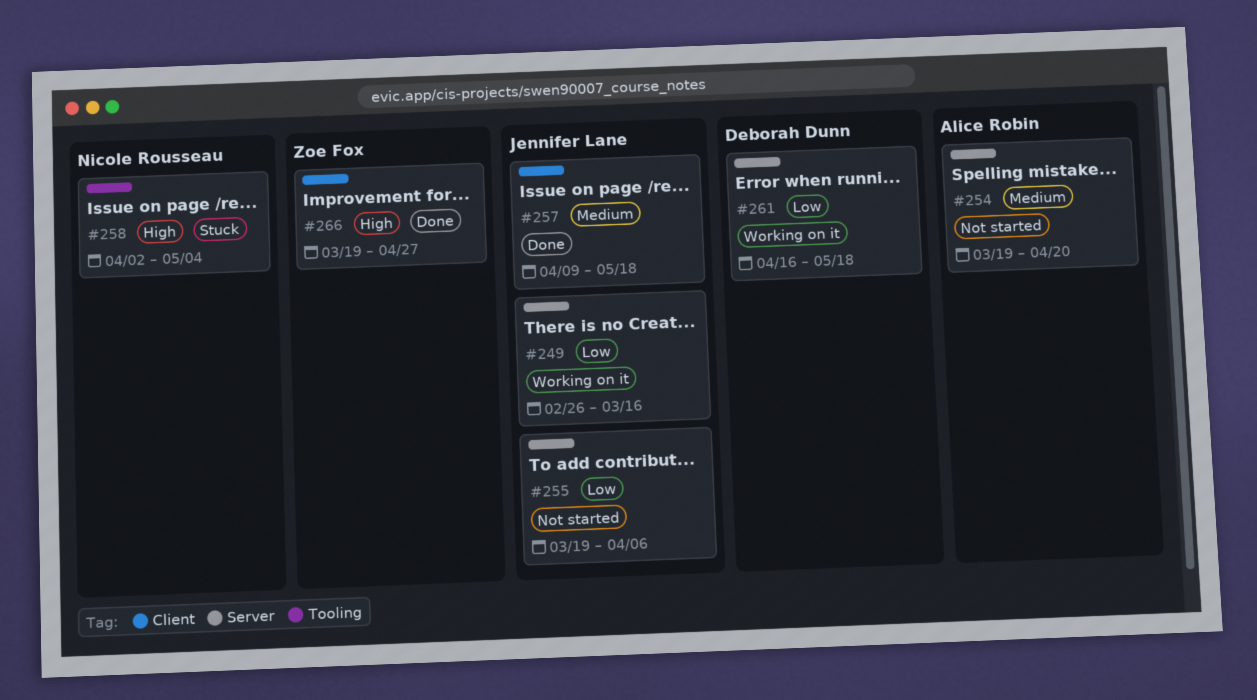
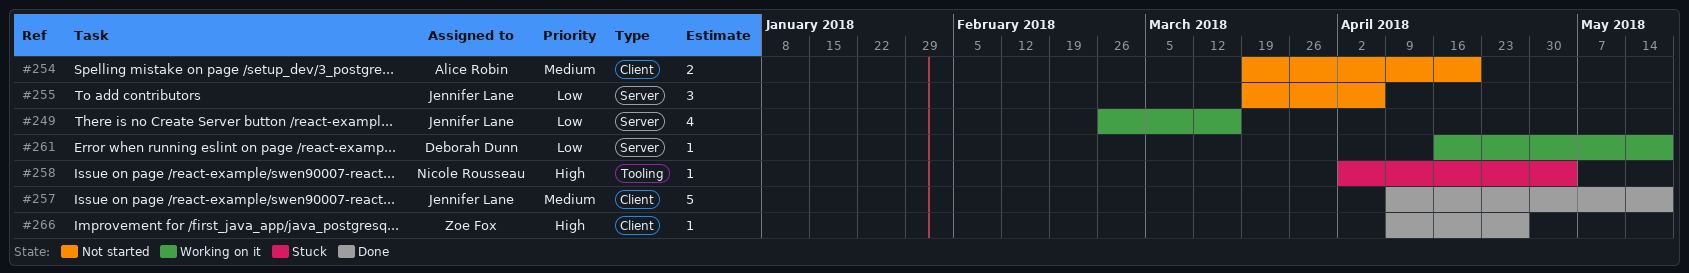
#254, label: Server -> Client
#266, start: Mar 19 -> Apr 9

